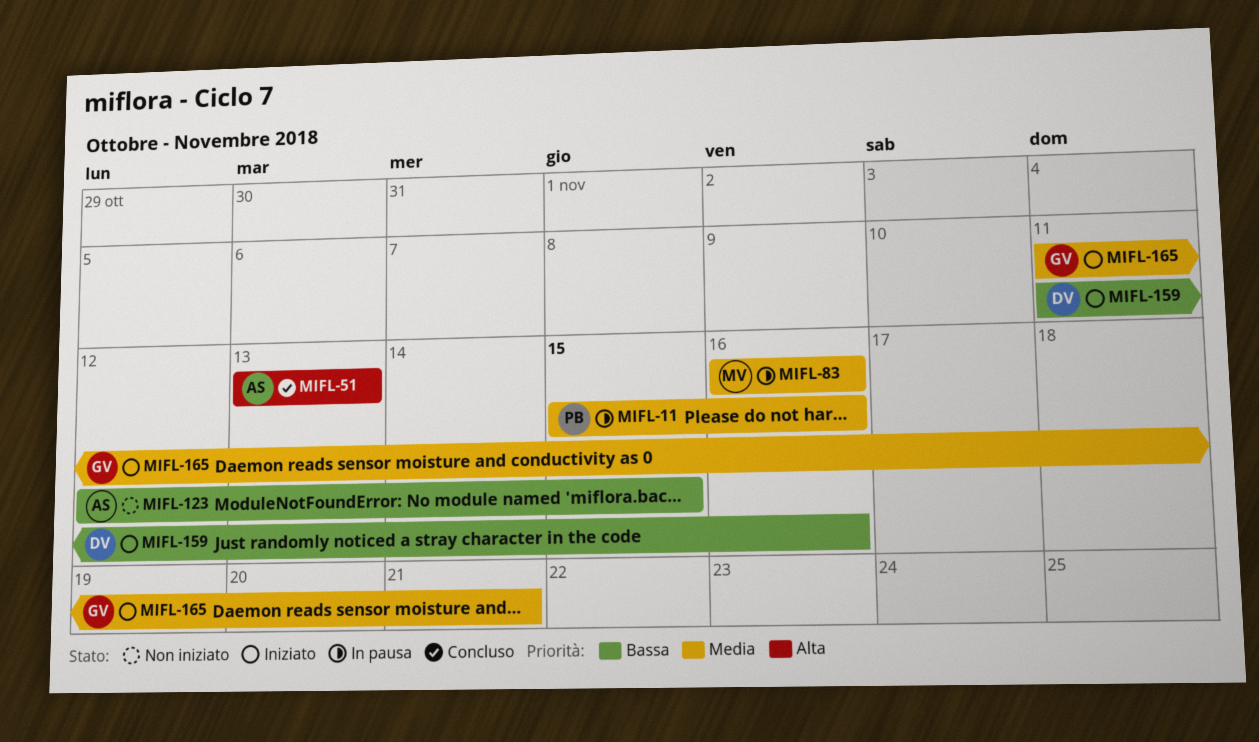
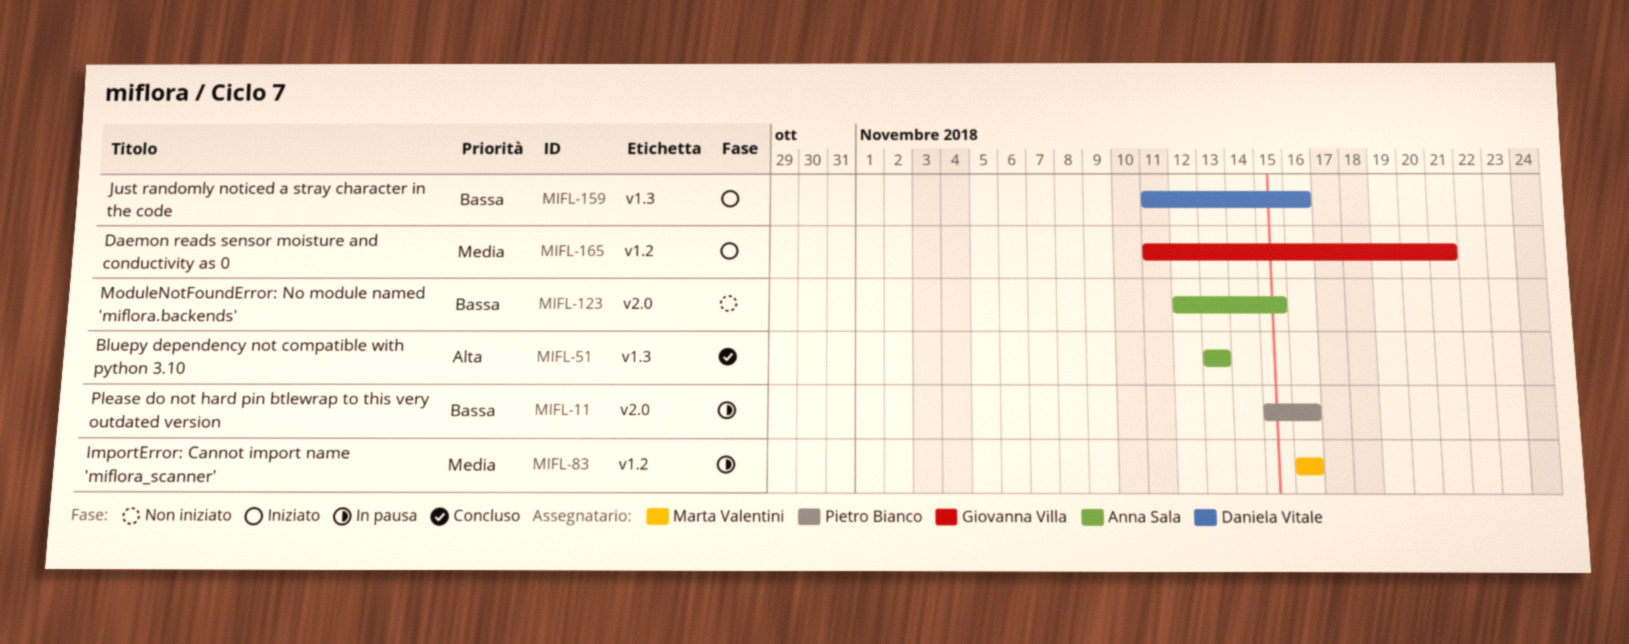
MIFL-11, priority: Media -> Bassa

